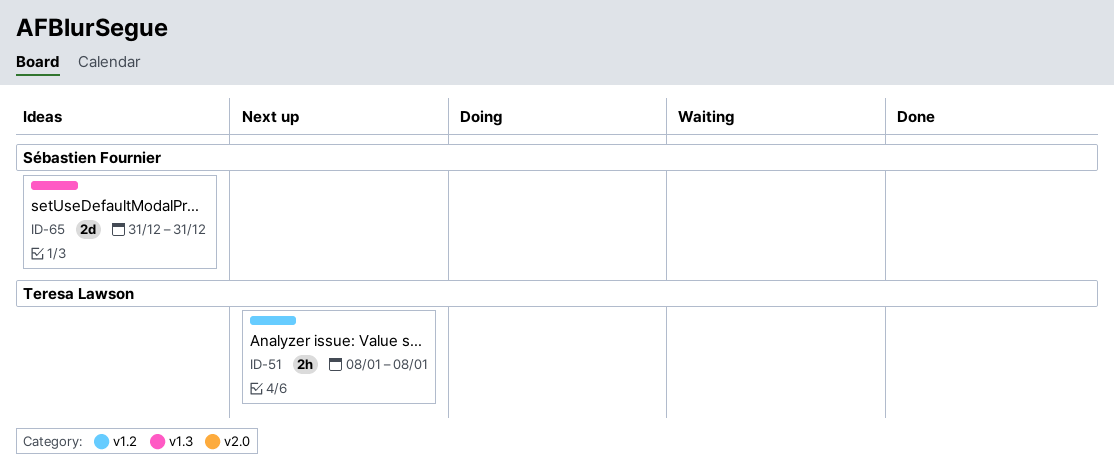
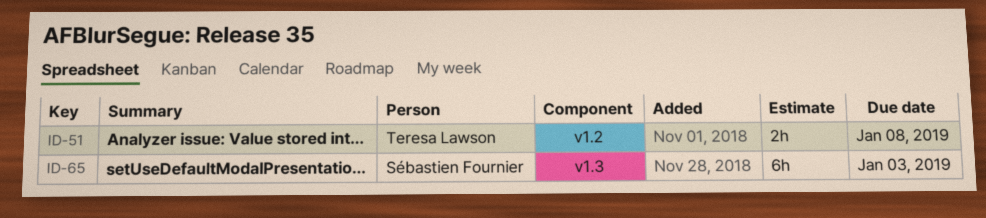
ID-65, estimate: 2d -> 6h
ID-65, due: Dec 31 -> Jan 3

